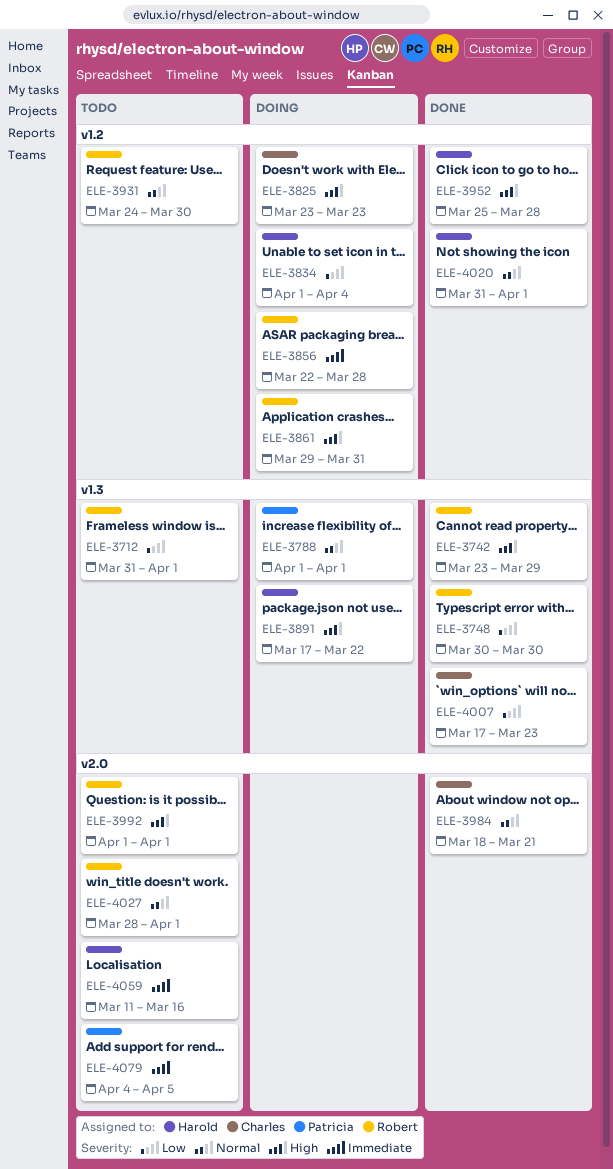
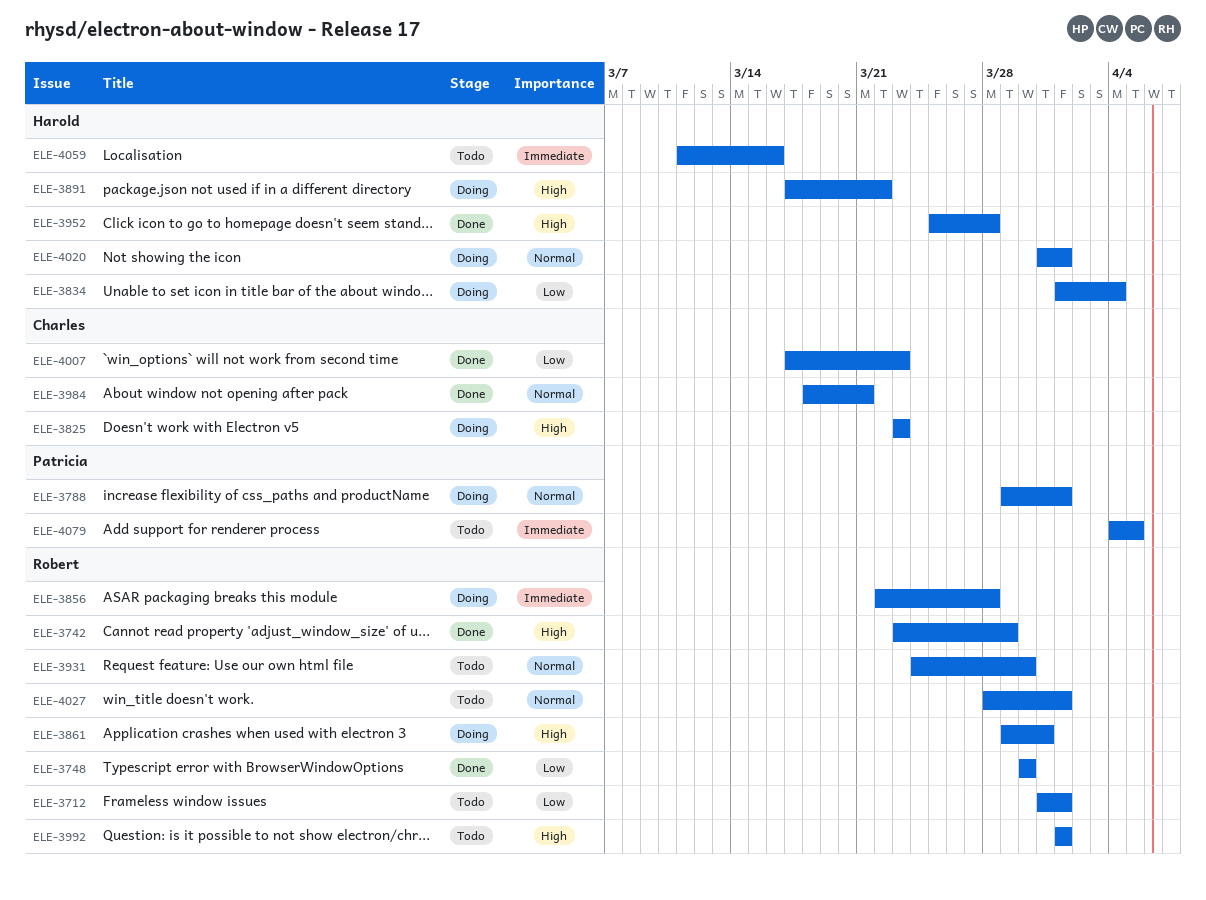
ELE-3788, start: Apr 1 -> Mar 29
ELE-4020, status: Done -> Doing

